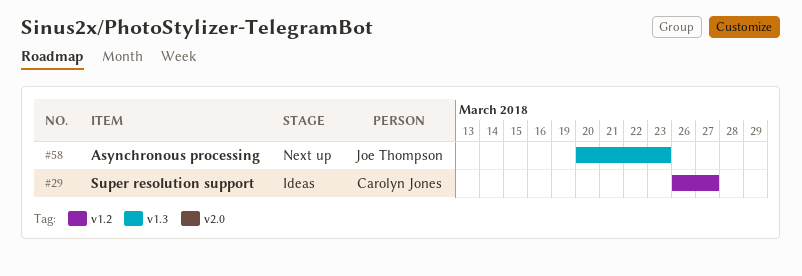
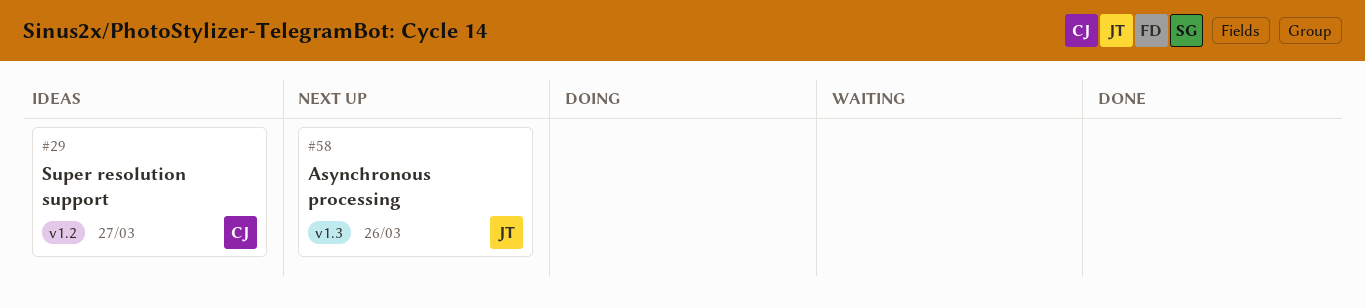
#58, due: Mar 23 -> Mar 26

